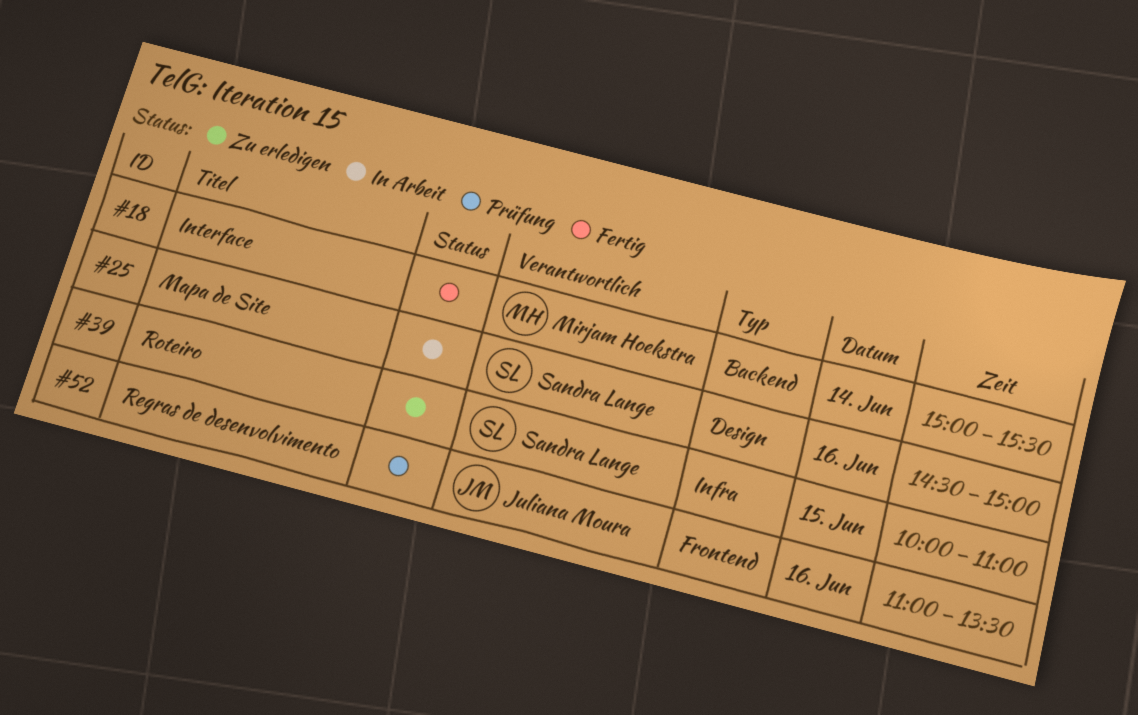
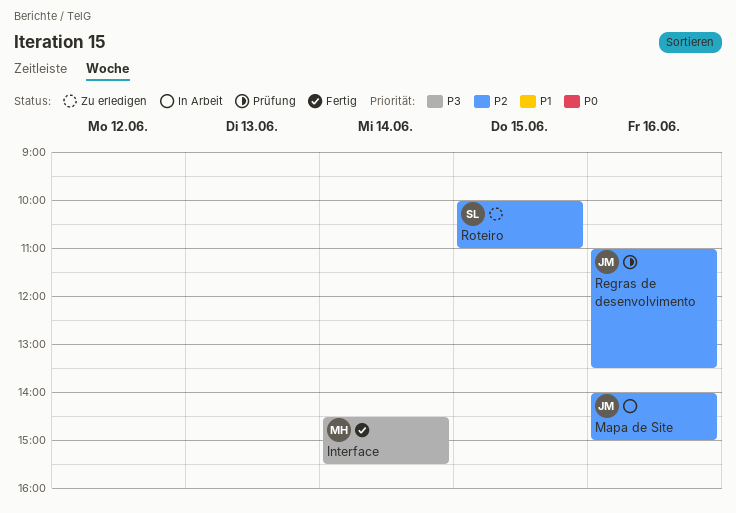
Interface, begins: 15:00 -> 14:30
Mapa de Site, owner: Sandra Lange -> Juliana Moura
Mapa de Site, begins: 14:30 -> 14:00

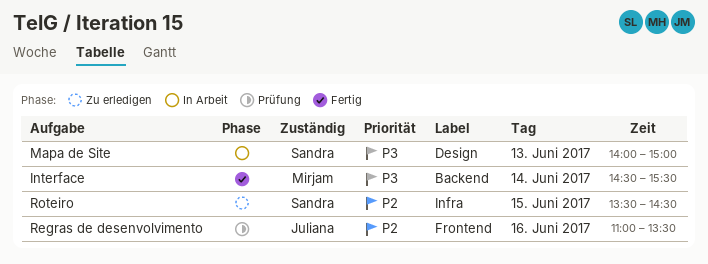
Mapa de Site, owner: Juliana -> Sandra
Mapa de Site, priority: P2 -> P3
Mapa de Site, day: Jun 16 -> Jun 13
Roteiro, begins: 10:00 -> 13:30
Roteiro, ends: 11:00 -> 14:30

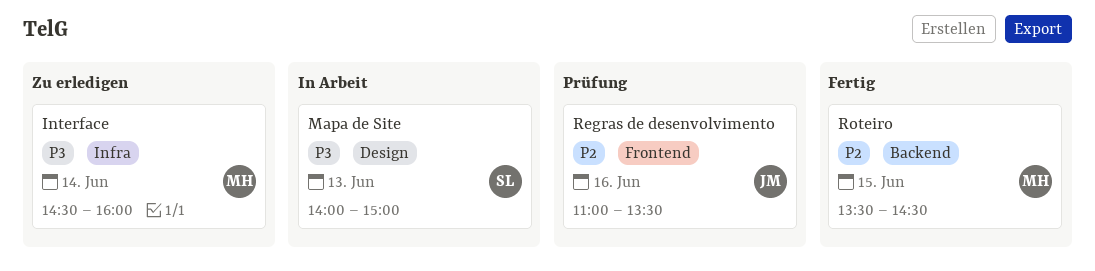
Interface, status: Fertig -> Zu erledigen
Interface, label: Backend -> Infra
Interface, ends: 15:30 -> 16:00
Roteiro, status: Zu erledigen -> Fertig
Roteiro, owner: Sandra -> Mirjam
Roteiro, label: Infra -> Backend

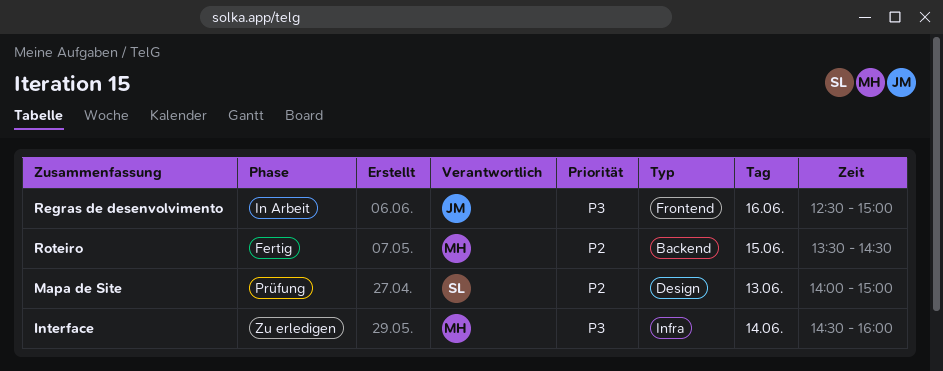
Mapa de Site, status: In Arbeit -> Prüfung
Mapa de Site, priority: P3 -> P2
Regras de desenvolvimento, status: Prüfung -> In Arbeit
Regras de desenvolvimento, priority: P2 -> P3
Regras de desenvolvimento, begins: 11:00 -> 12:30
Regras de desenvolvimento, ends: 13:30 -> 15:00

